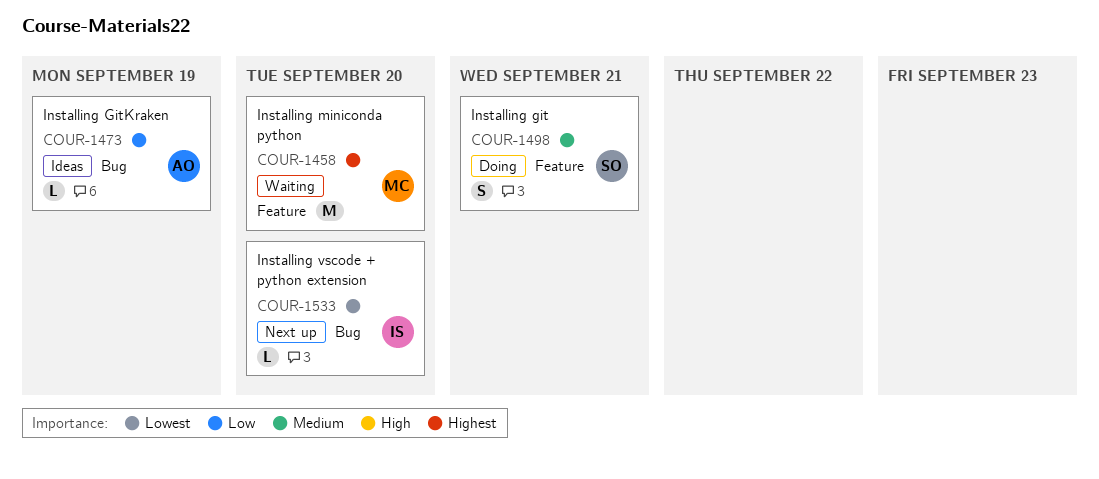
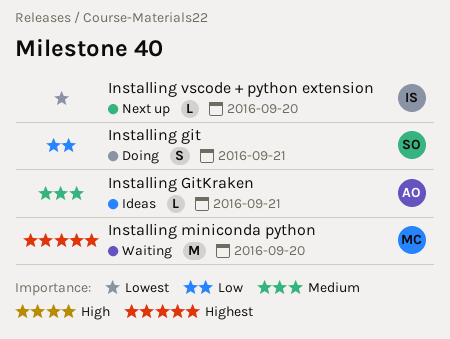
Installing git, priority: Medium -> Low
Installing GitKraken, priority: Low -> Medium
Installing GitKraken, due: Sep 19 -> Sep 21

